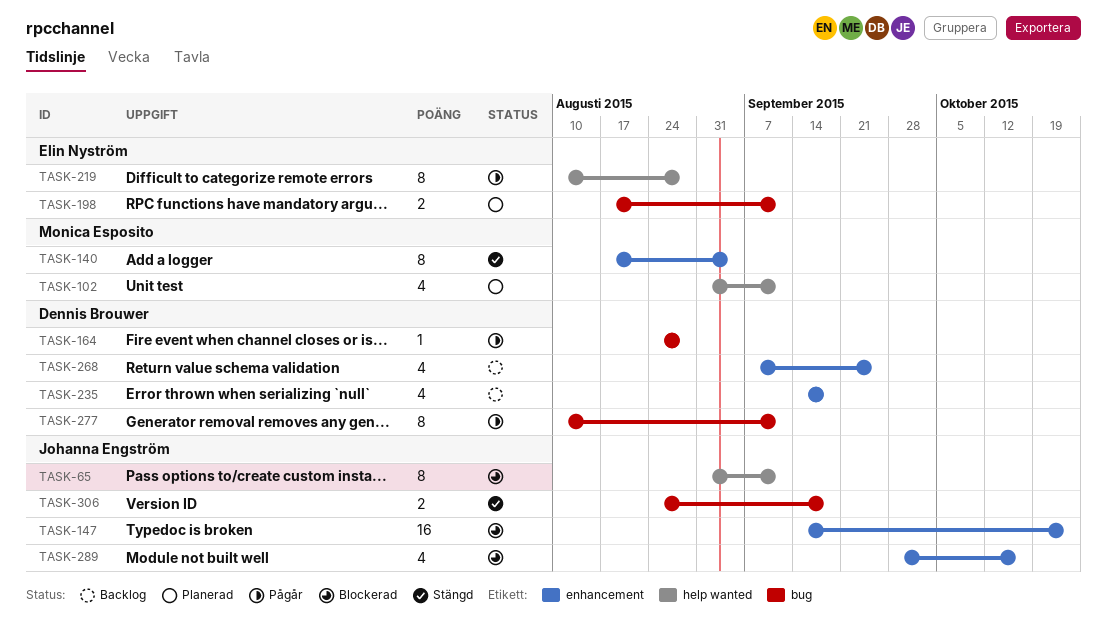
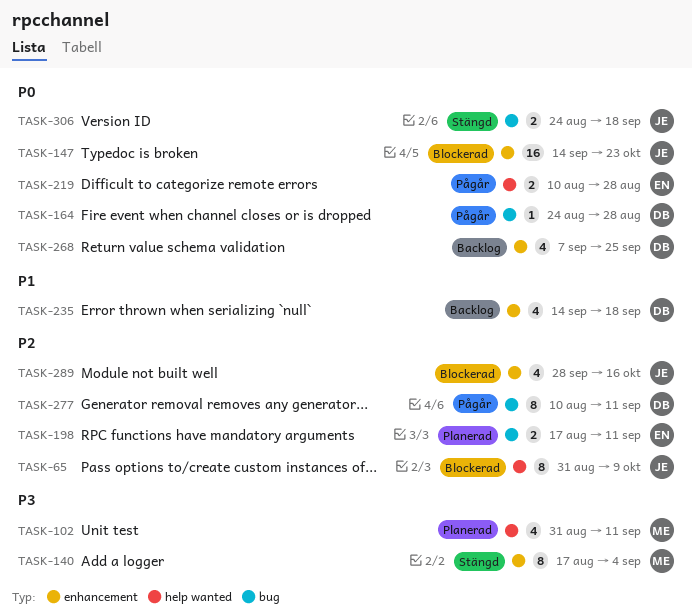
TASK-65, due: Sep 11 -> Oct 9
TASK-219, estimate: 8 -> 2

